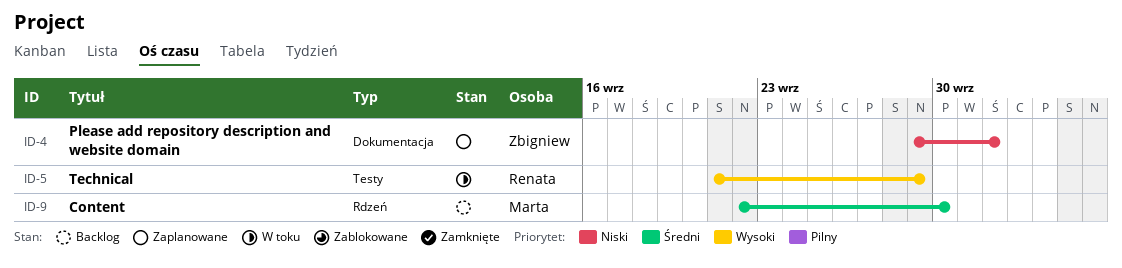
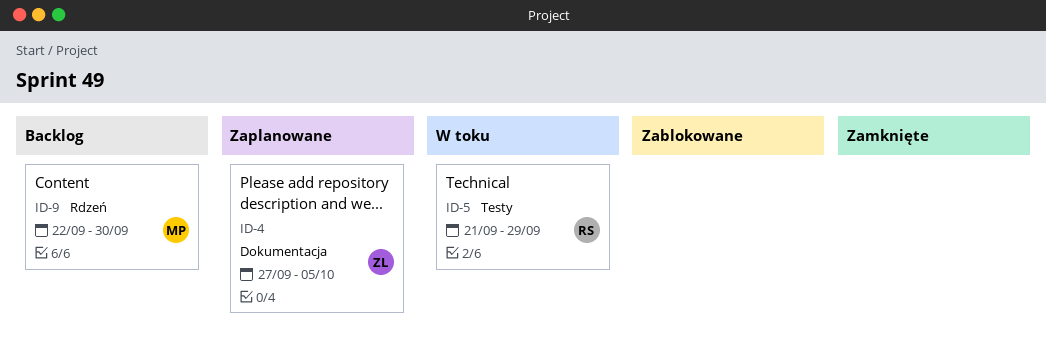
ID-4, start: Sep 29 -> Sep 27
ID-4, due: Oct 2 -> Oct 5

